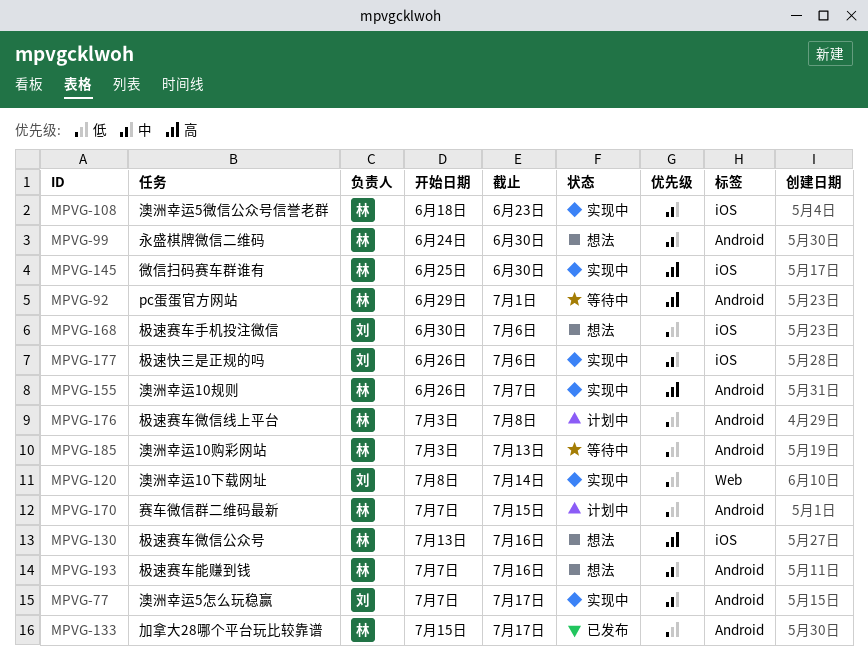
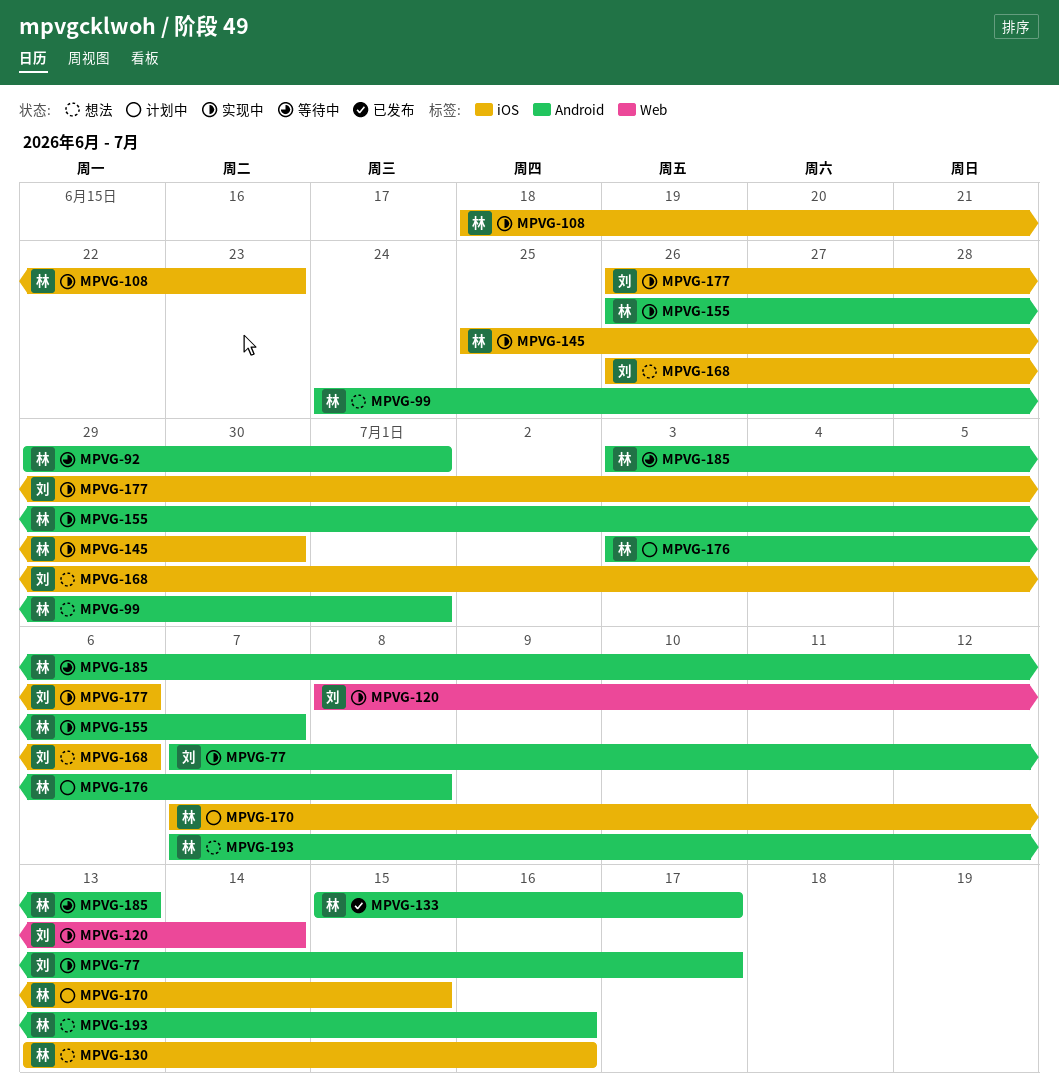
MPVG-99, due: Jun 30 -> Jul 1
MPVG-168, start: Jun 30 -> Jun 26
MPVG-170, label: Android -> iOS

